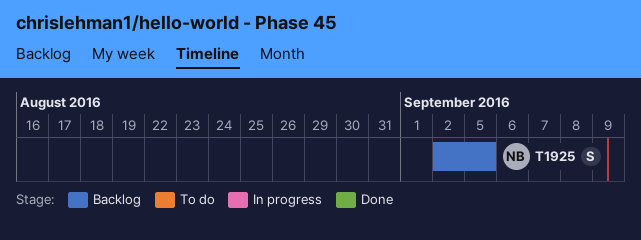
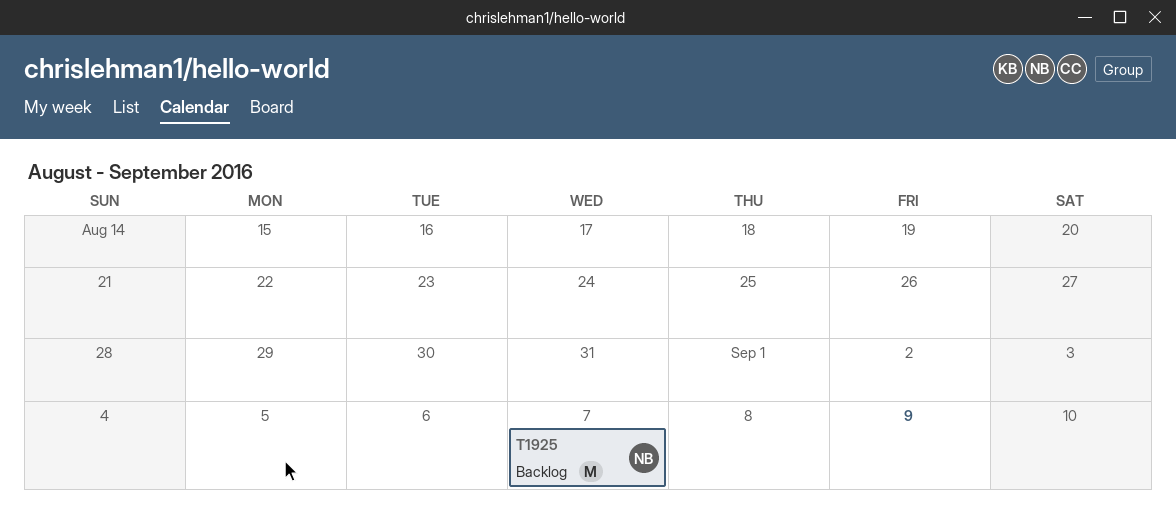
T1925, estimate: S -> M
T1925, due: Sep 5 -> Sep 7

